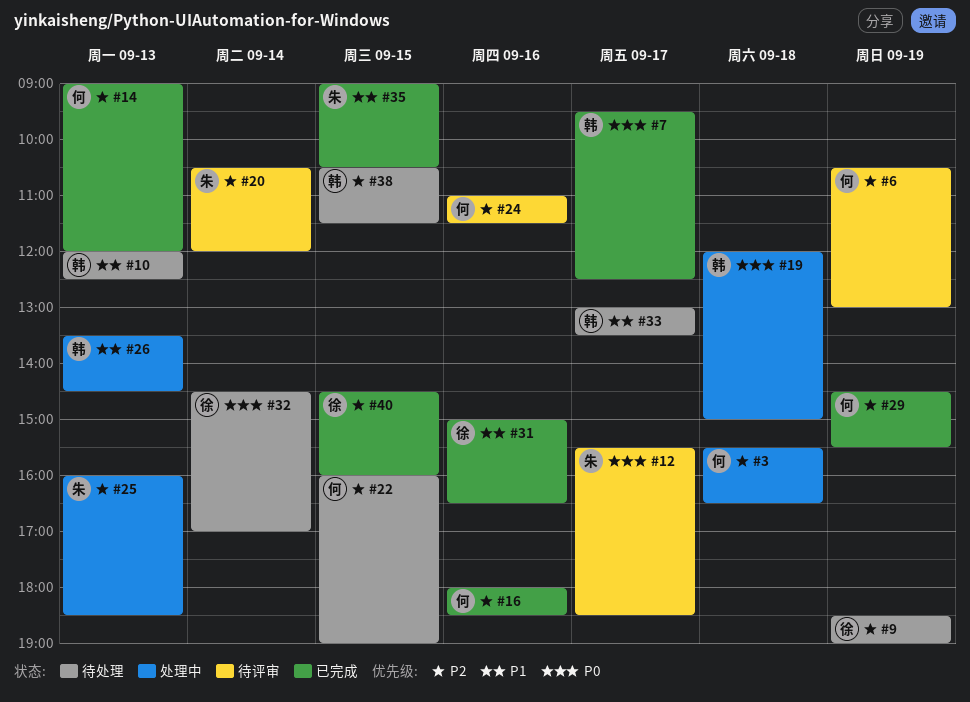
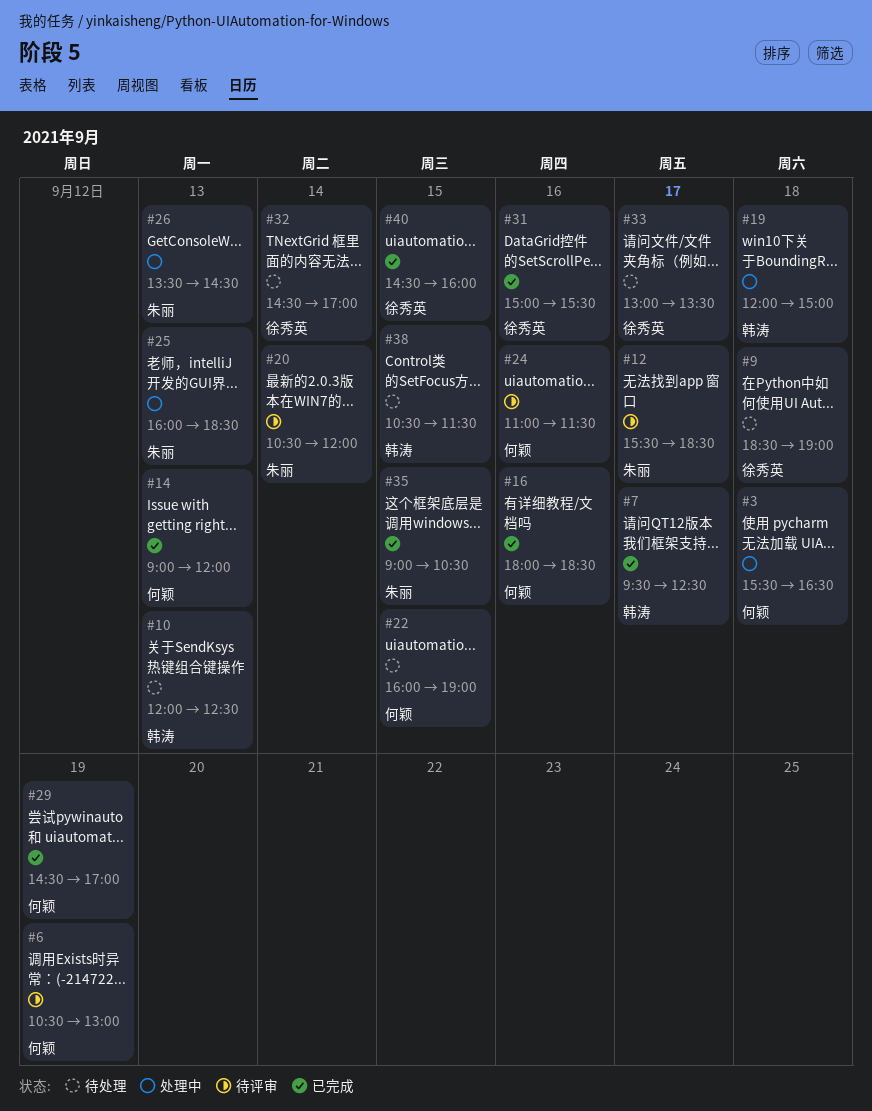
#9, day: Sep 19 -> Sep 18
#26, owner: 韩涛 -> 朱丽
#29, ends: 15:30 -> 17:00
#31, ends: 16:30 -> 15:30
#33, owner: 韩涛 -> 徐秀英

